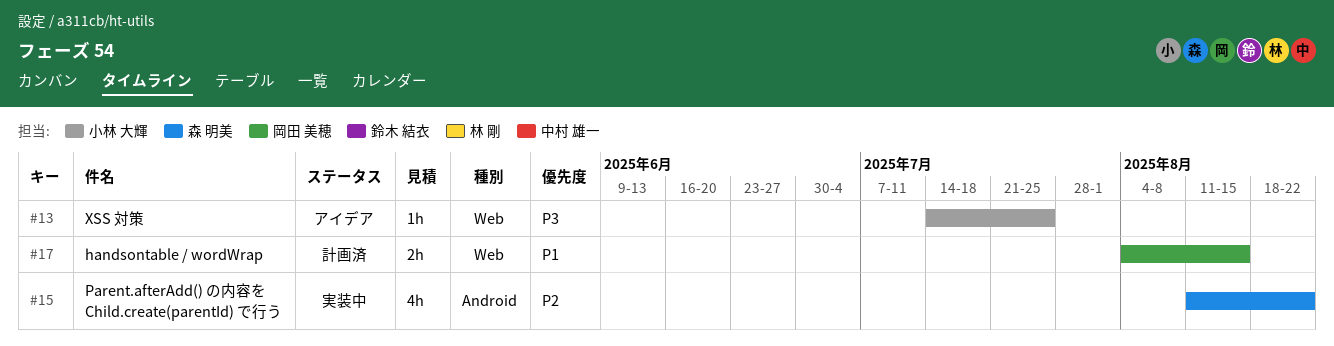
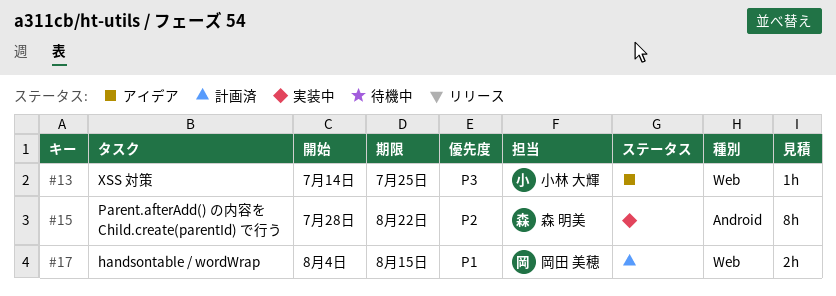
#15, estimate: 4h -> 8h
#15, start: Aug 11 -> Jul 28

